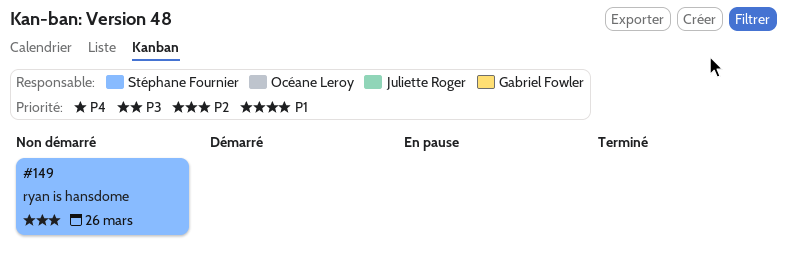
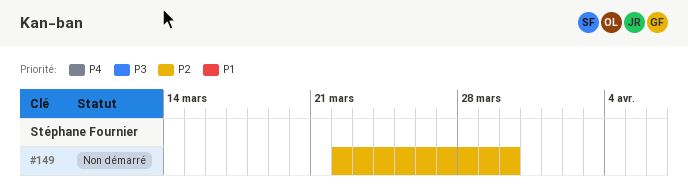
#149, due: Mar 26 -> Mar 30

